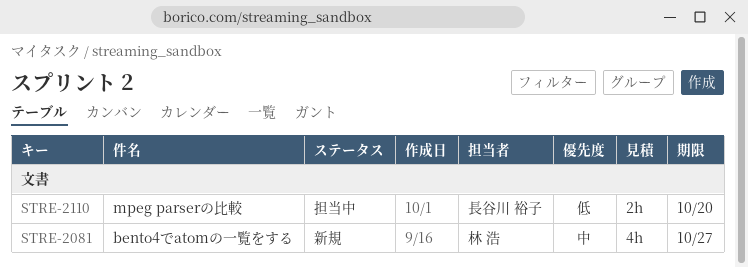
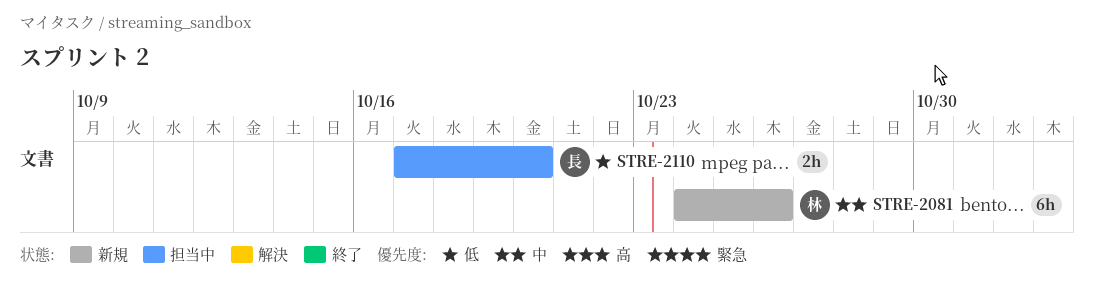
STRE-2081, estimate: 4h -> 6h
STRE-2081, due: Oct 27 -> Oct 26

